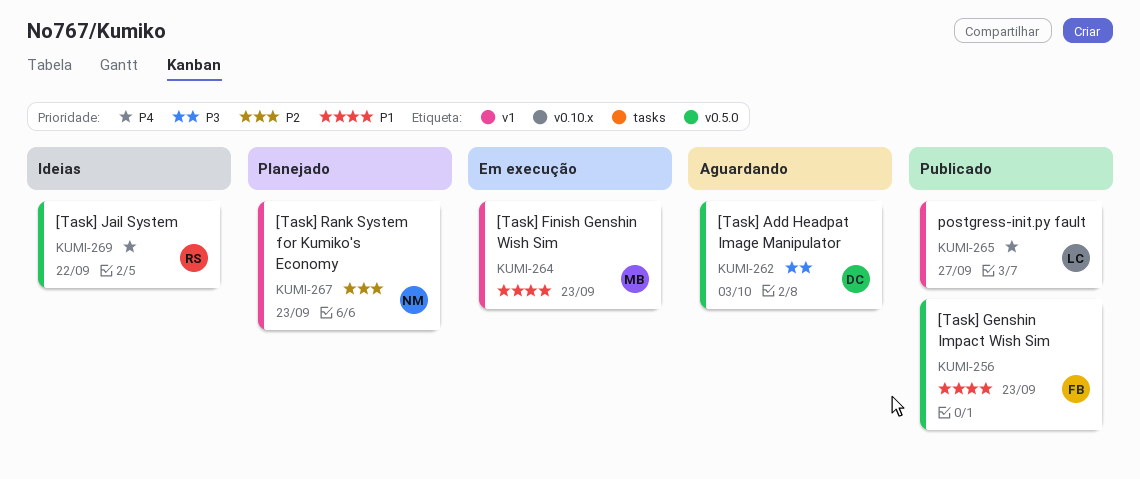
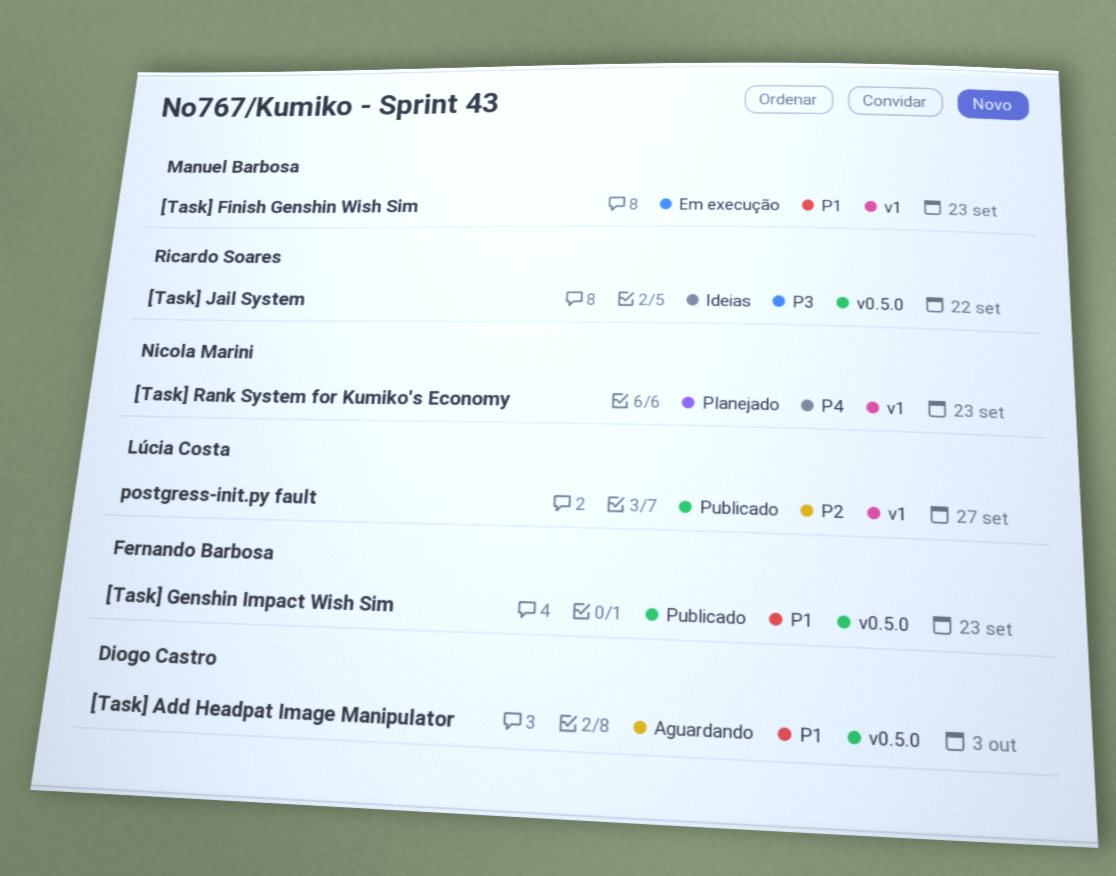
[Task] Add Headpat Image Manipulator, priority: P3 -> P1
[Task] Jail System, priority: P4 -> P3
[Task] Rank System for Kumiko's Economy, priority: P2 -> P4
postgress-init.py fault, priority: P4 -> P2

